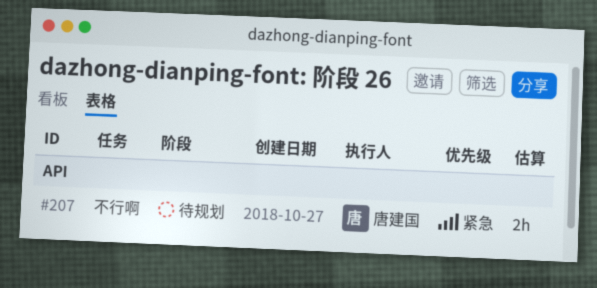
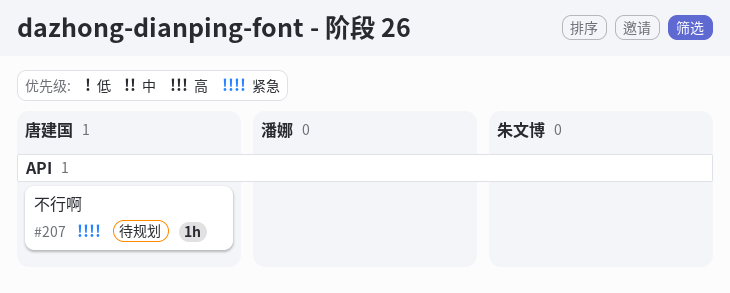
#207, estimate: 2h -> 1h

